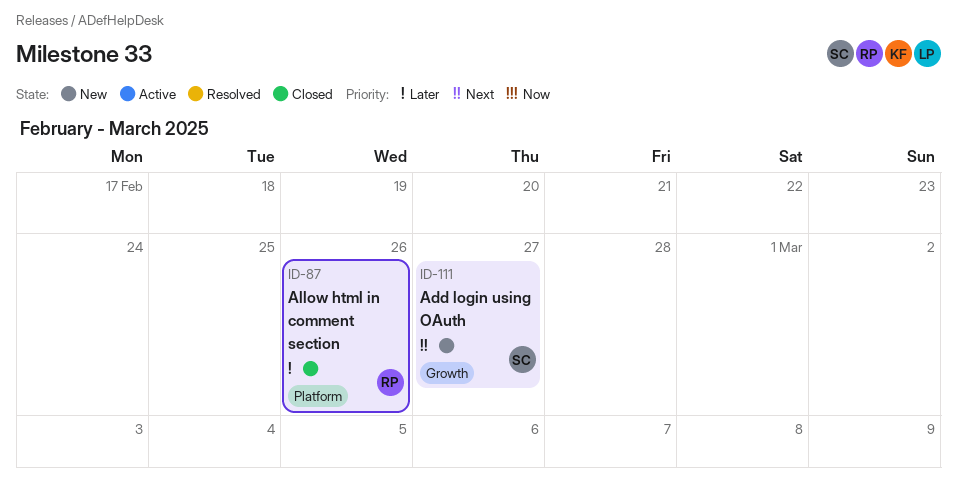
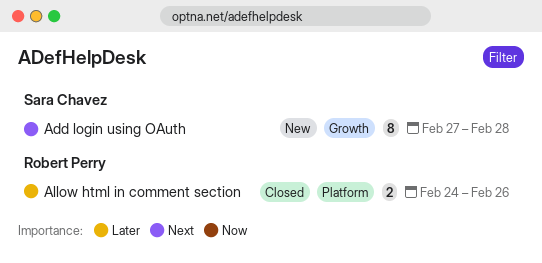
Add login using OAuth, due: Feb 27 -> Feb 28

